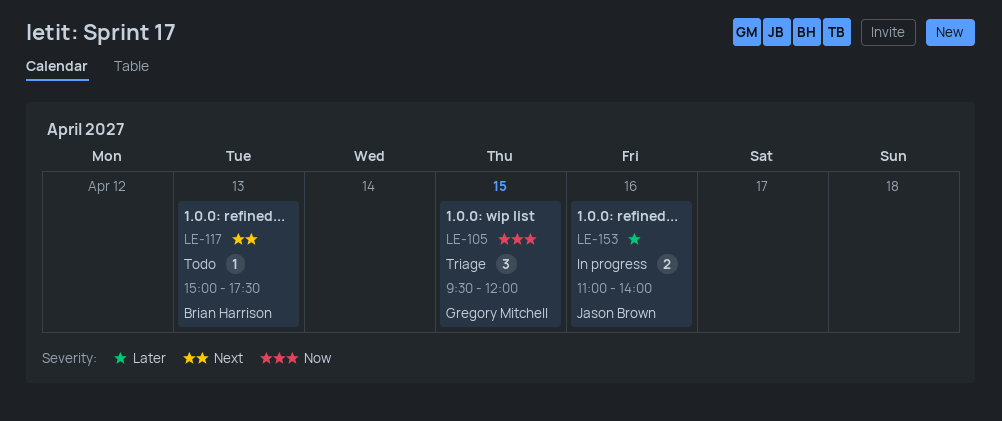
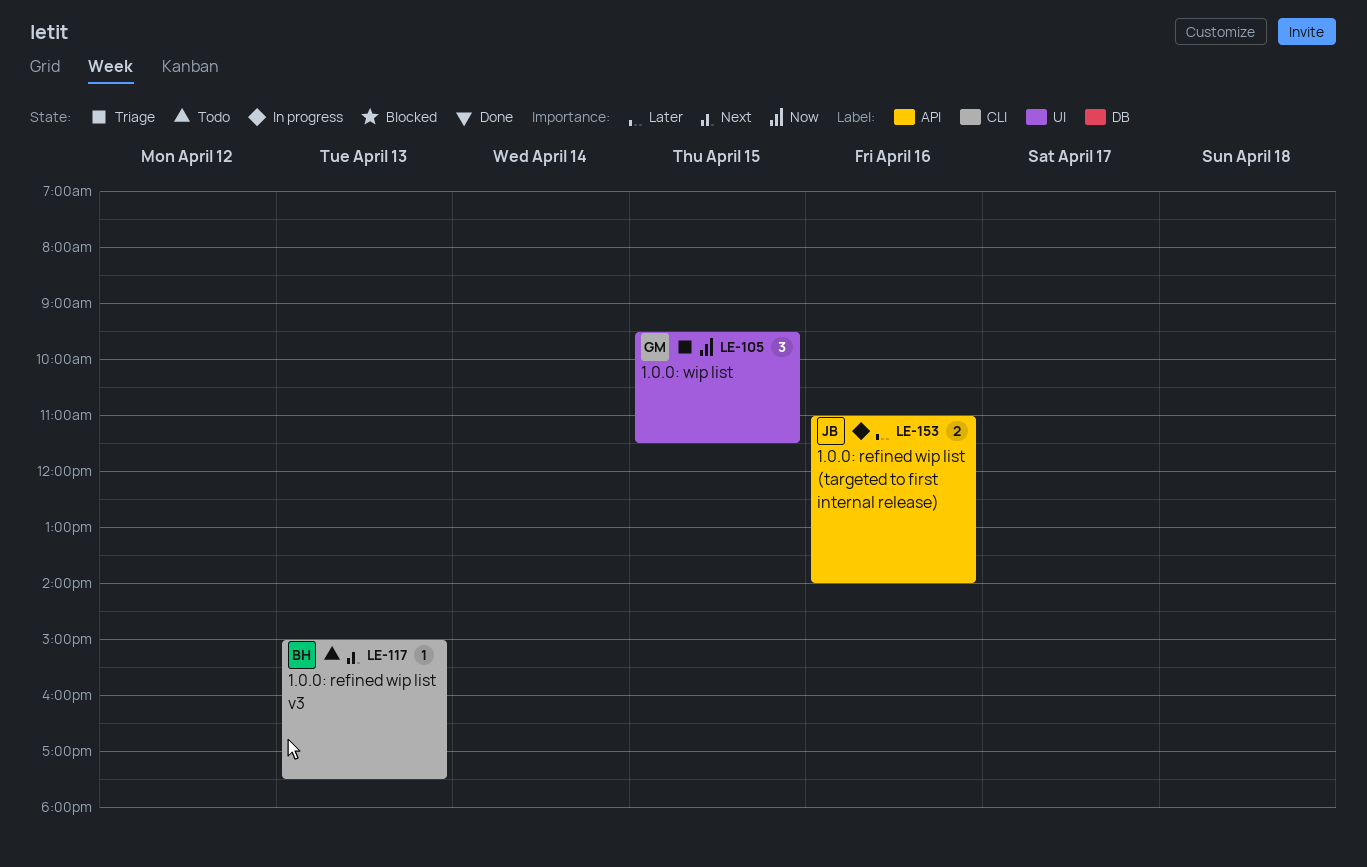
LE-105, ends: 12:00 -> 11:30

